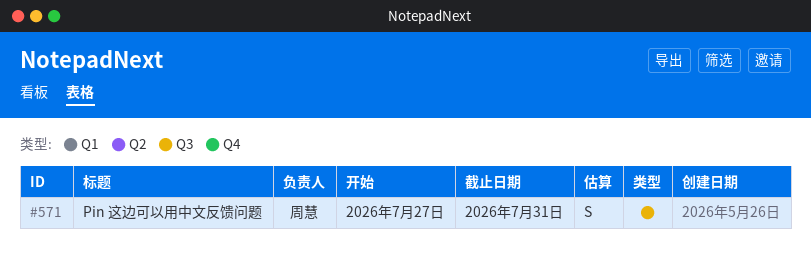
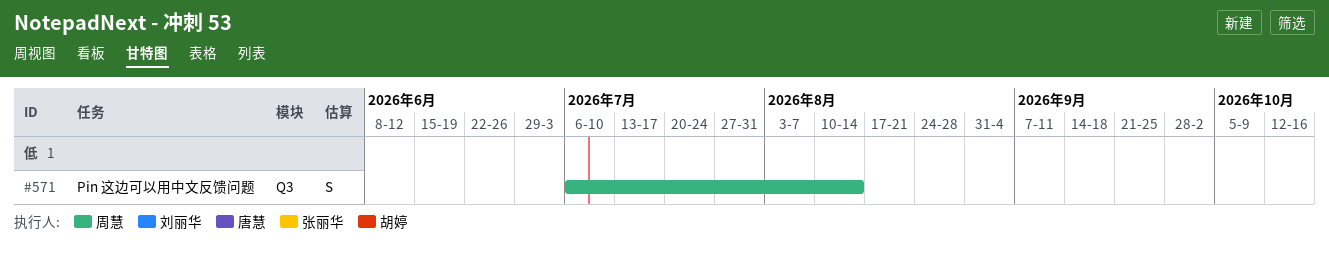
#571, start: Jul 27 -> Jul 6
#571, due: Jul 31 -> Aug 14

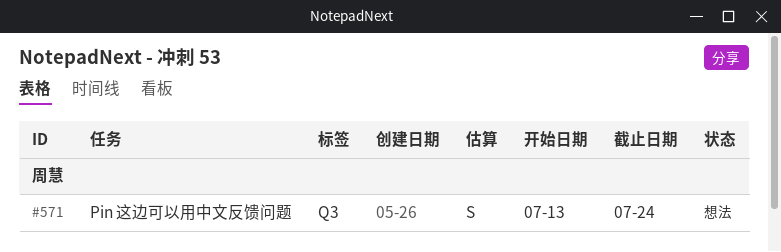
#571, start: Jul 6 -> Jul 13
#571, due: Aug 14 -> Jul 24

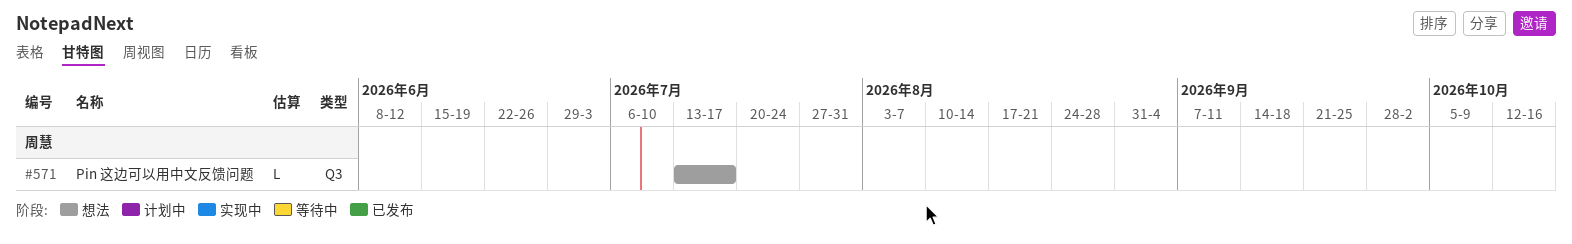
#571, estimate: S -> L
#571, due: Jul 24 -> Jul 17

